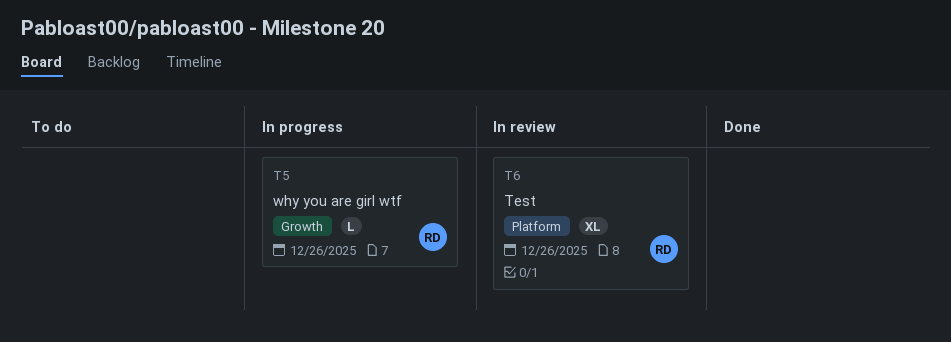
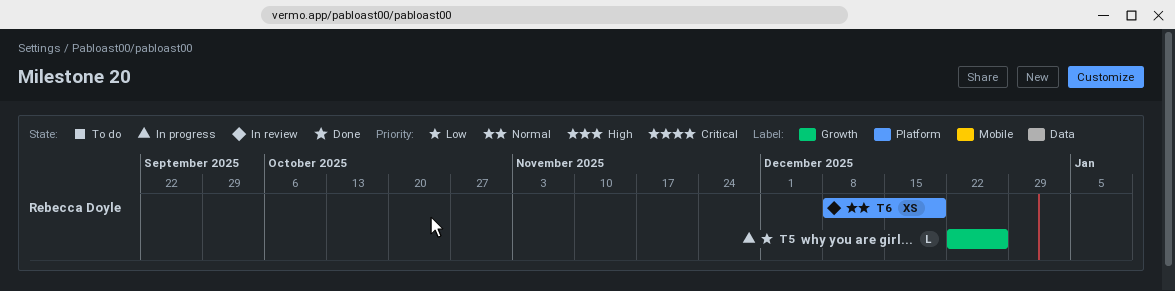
T6, estimate: XL -> XS
T6, due: Dec 26 -> Dec 19

